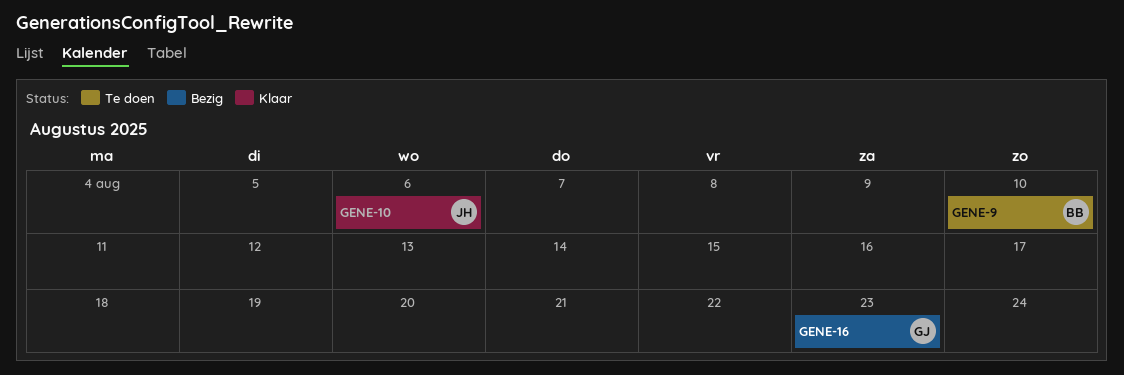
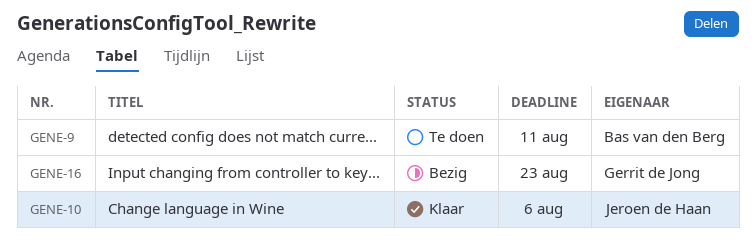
GENE-9, due: Aug 10 -> Aug 11

